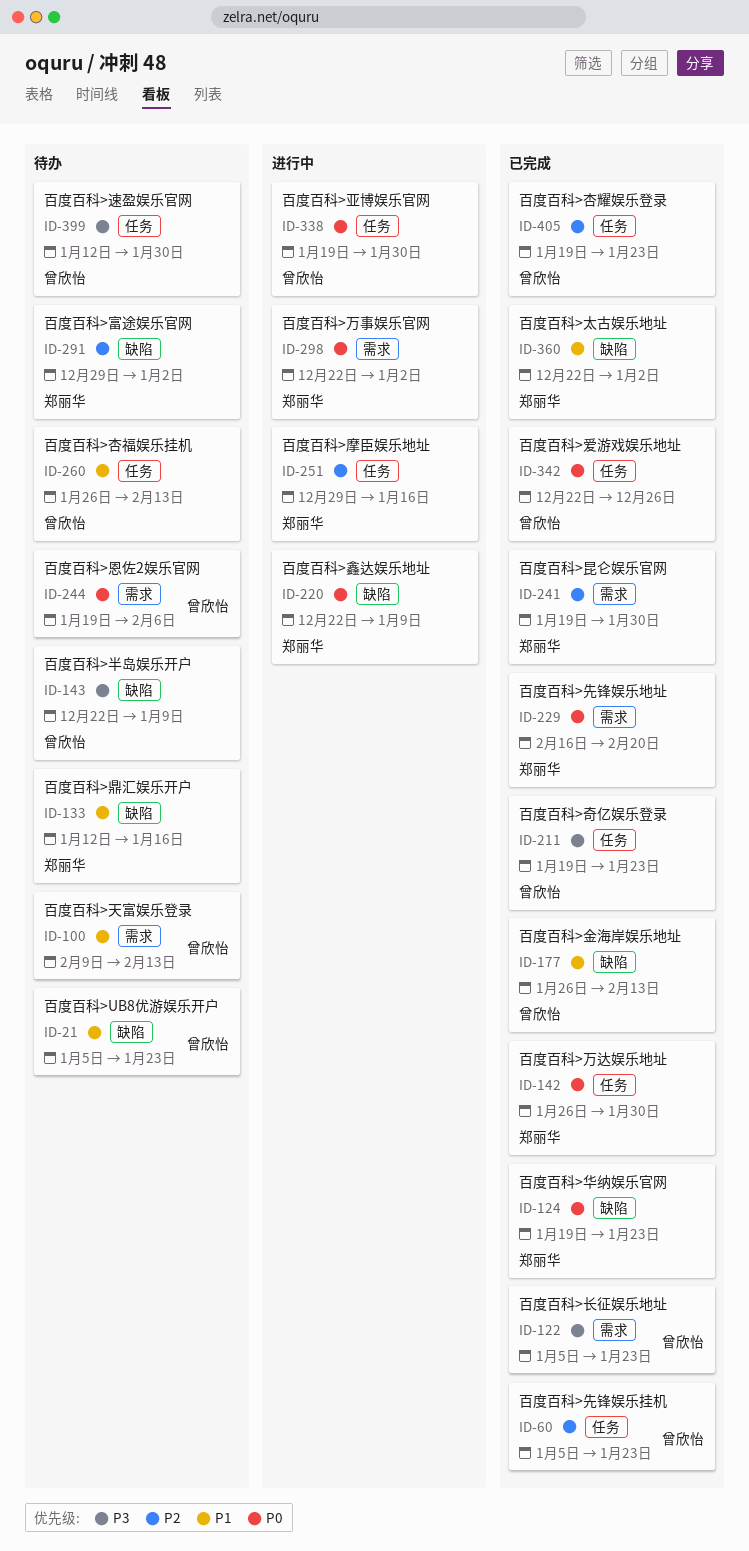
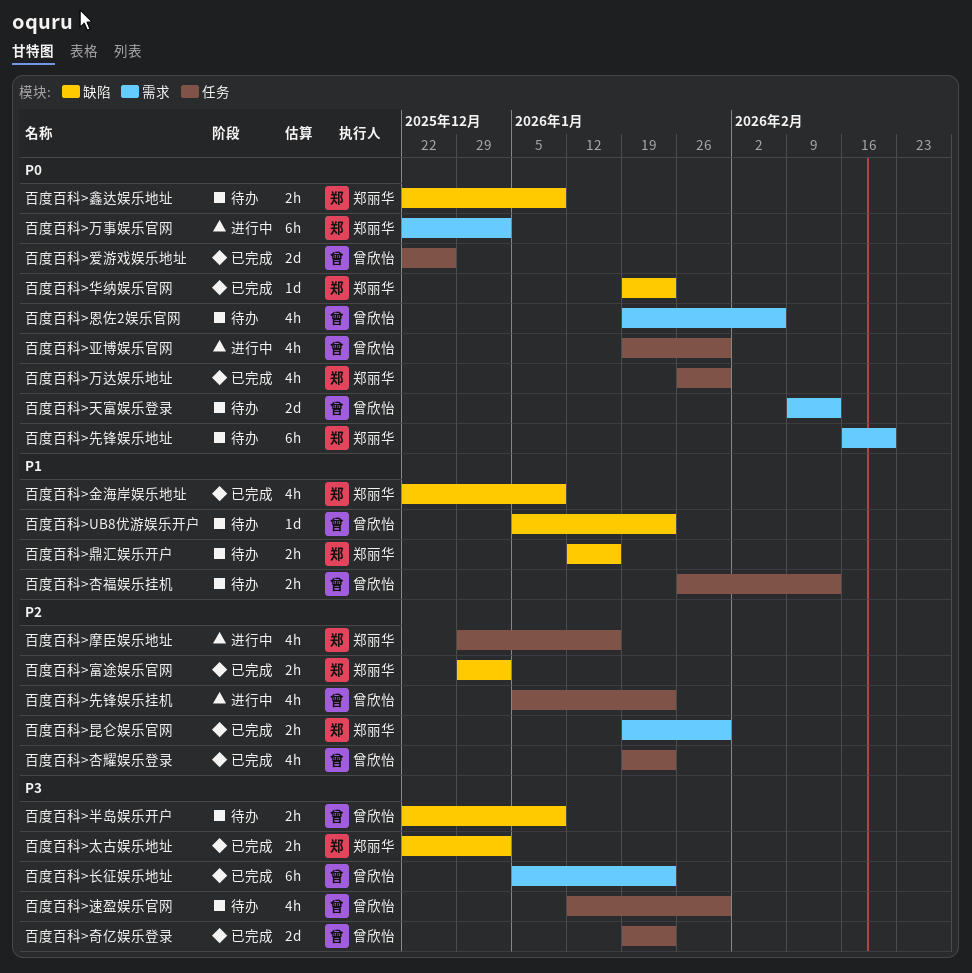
百度百科>先锋娱乐地址, status: 已完成 -> 待办
百度百科>先锋娱乐挂机, status: 已完成 -> 进行中
百度百科>天富娱乐登录, priority: P1 -> P0
百度百科>太古娱乐地址, priority: P1 -> P3
百度百科>富途娱乐官网, status: 待办 -> 已完成
百度百科>金海岸娱乐地址, owner: 曾欣怡 -> 郑丽华
百度百科>金海岸娱乐地址, start: Jan 26 -> Dec 22
百度百科>金海岸娱乐地址, due: Feb 13 -> Jan 9
百度百科>鑫达娱乐地址, status: 进行中 -> 待办

